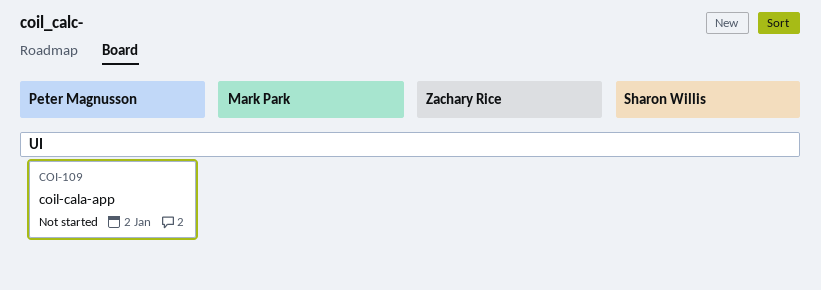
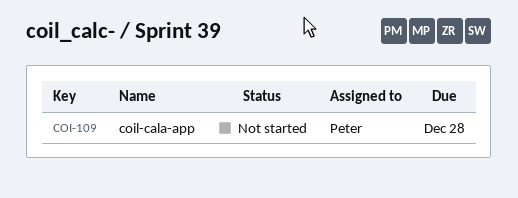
COI-109, due: Jan 2 -> Dec 28

